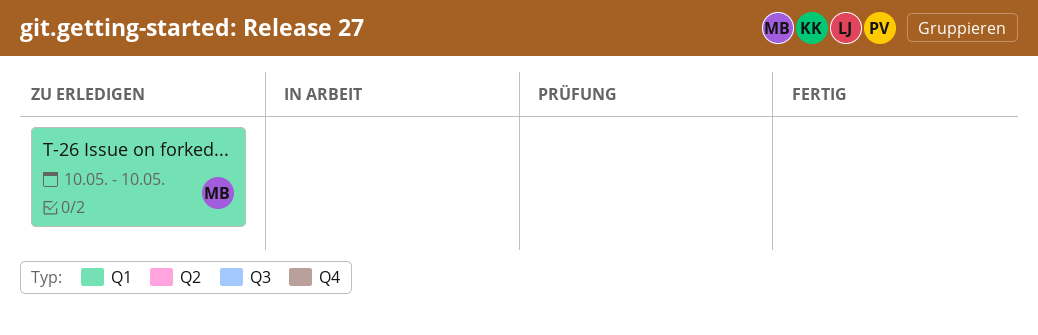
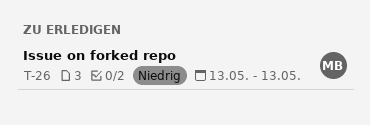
T-26, start: May 10 -> May 13
T-26, due: May 10 -> May 13

